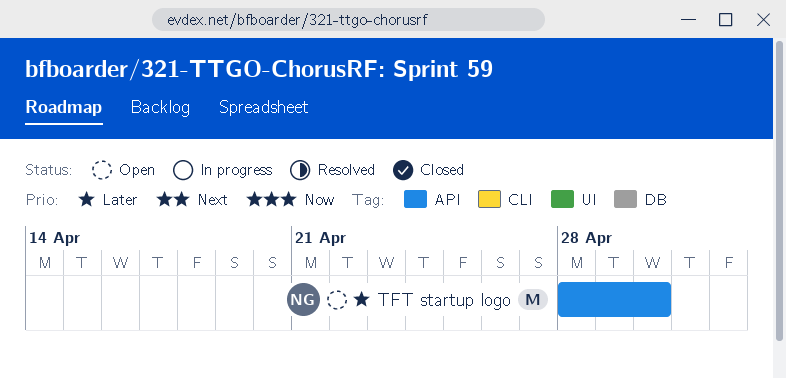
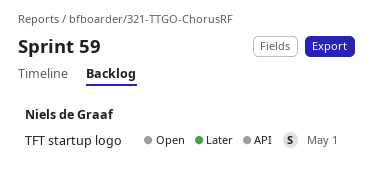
TFT startup logo, estimate: M -> S
TFT startup logo, due: Apr 30 -> May 1

